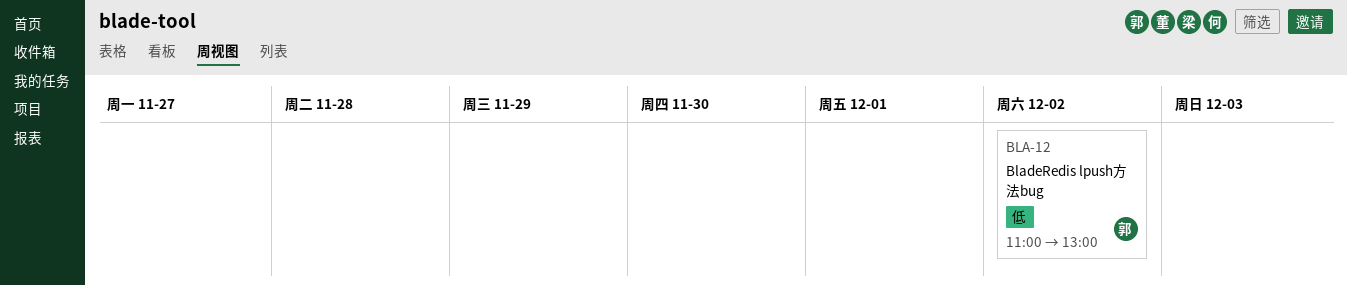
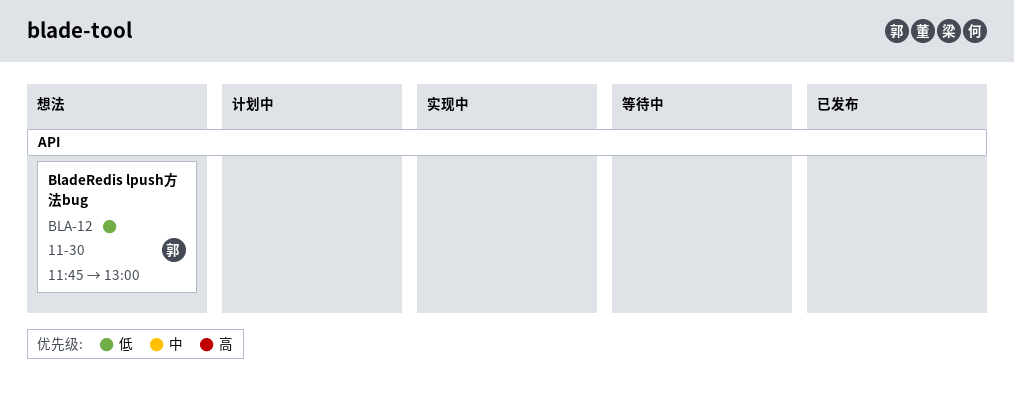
BLA-12, day: Dec 2 -> Nov 30
BLA-12, begins: 11:00 -> 11:45

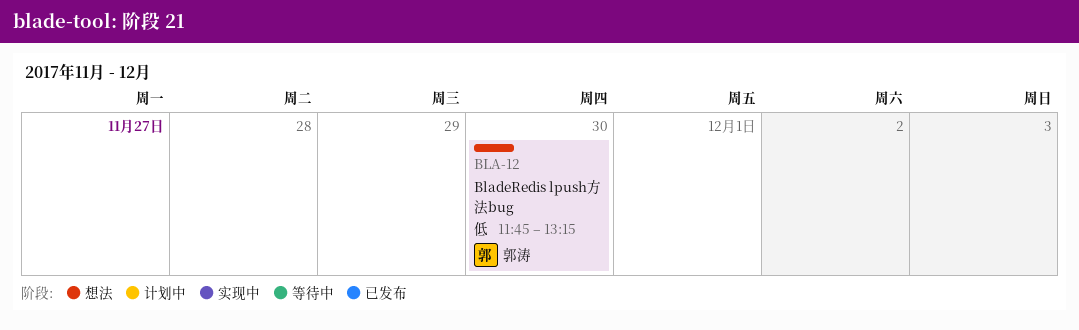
BLA-12, ends: 13:00 -> 13:15

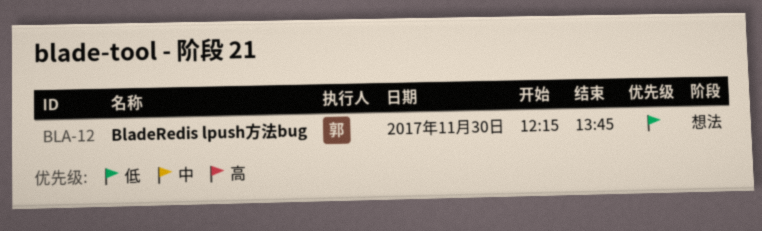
BLA-12, begins: 11:45 -> 12:15
BLA-12, ends: 13:15 -> 13:45

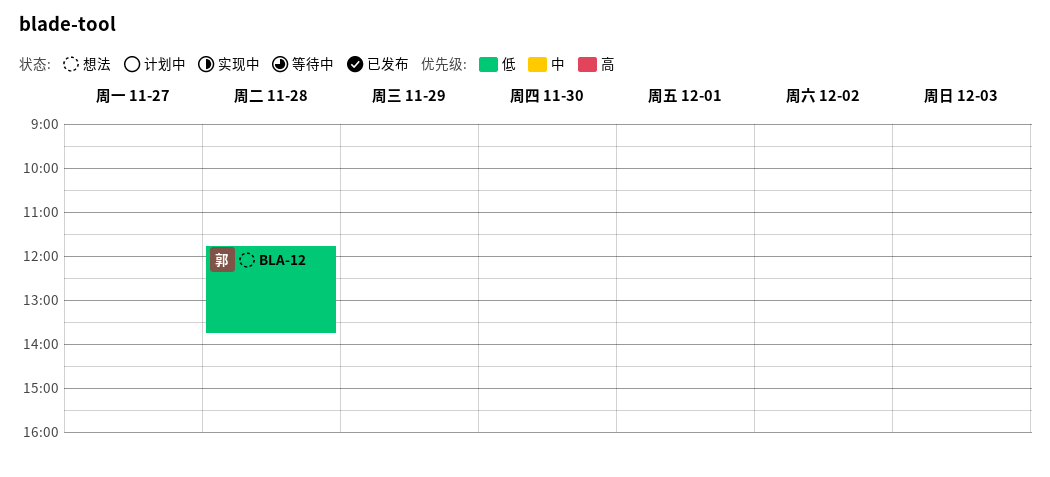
BLA-12, day: Nov 30 -> Nov 28
BLA-12, begins: 12:15 -> 11:45

